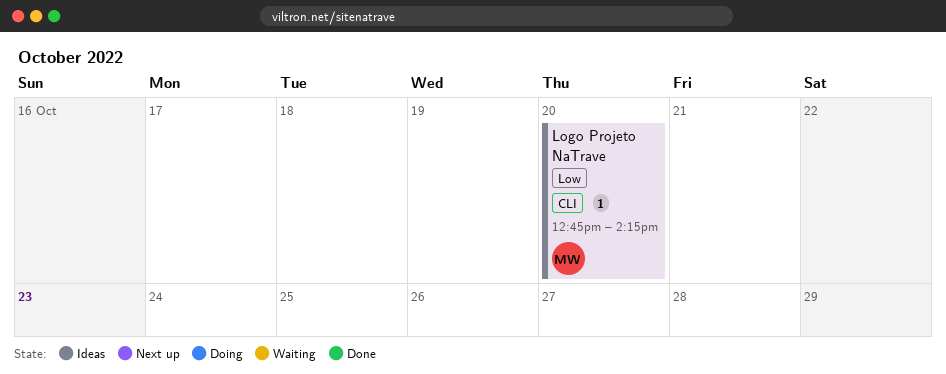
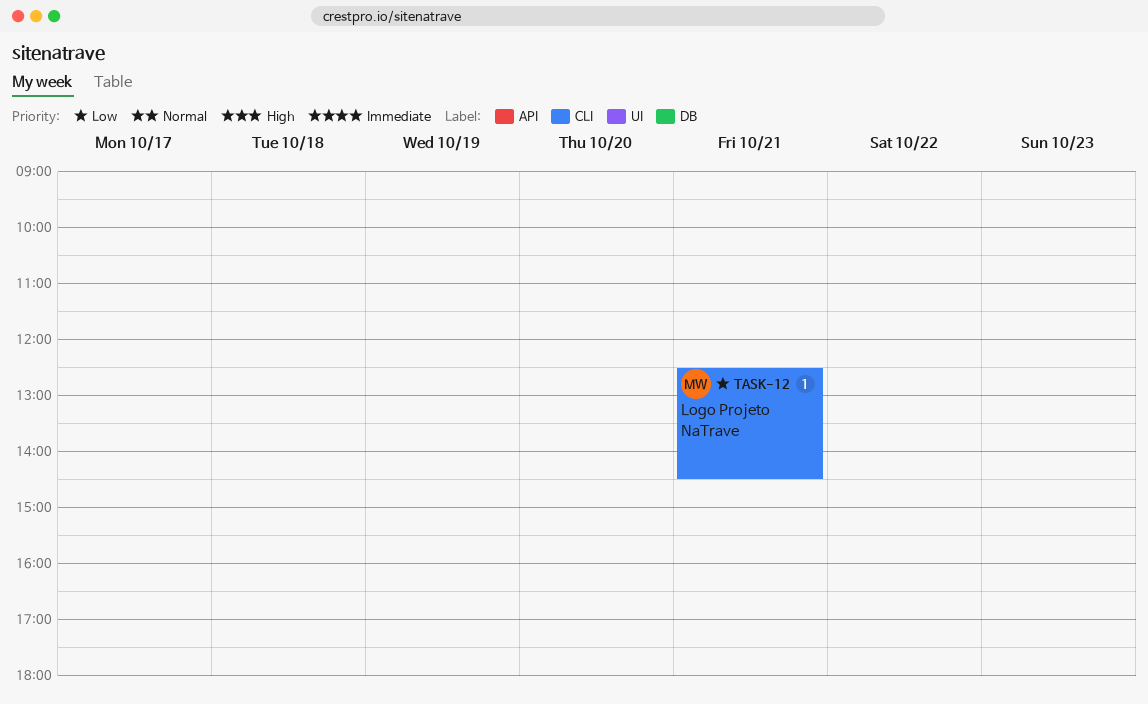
Logo Projeto NaTrave, day: Oct 20 -> Oct 21
Logo Projeto NaTrave, begins: 12:45 -> 12:30
Logo Projeto NaTrave, ends: 14:15 -> 14:30

